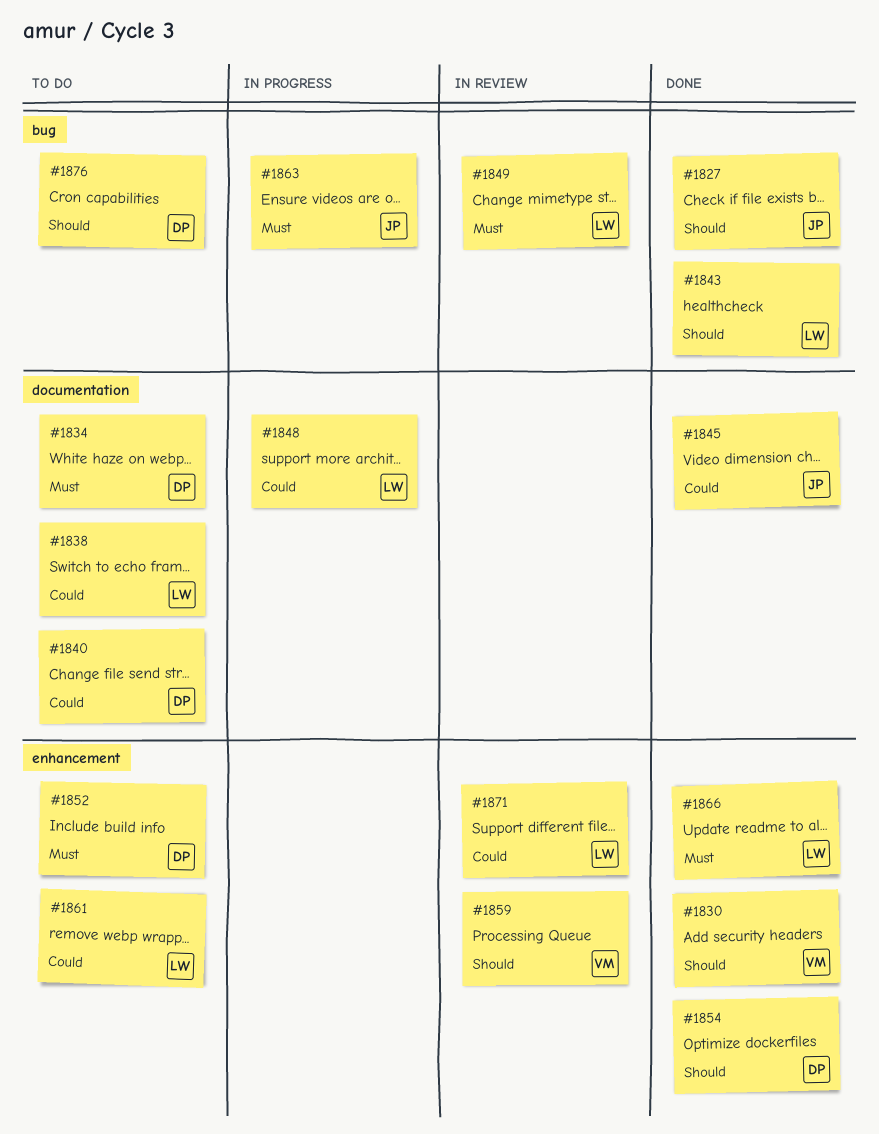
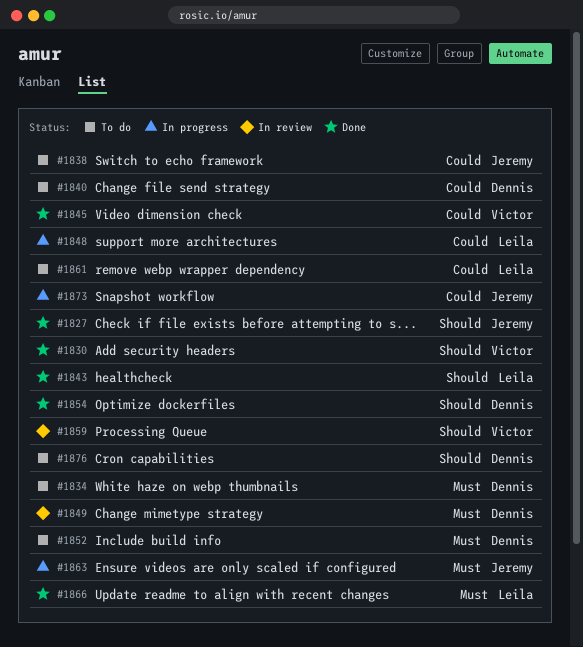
#1838, owner: Leila -> Jeremy
#1845, owner: Jeremy -> Victor
#1849, owner: Leila -> Dennis
#1871: present -> none
#1873: none -> present

